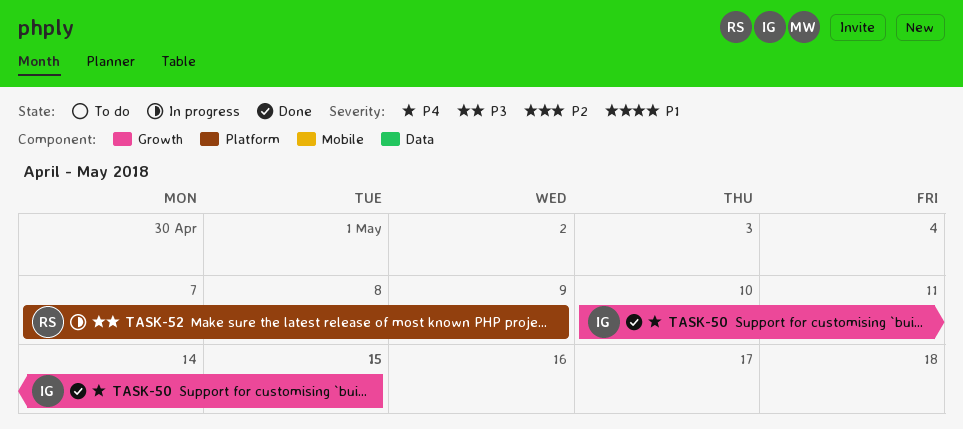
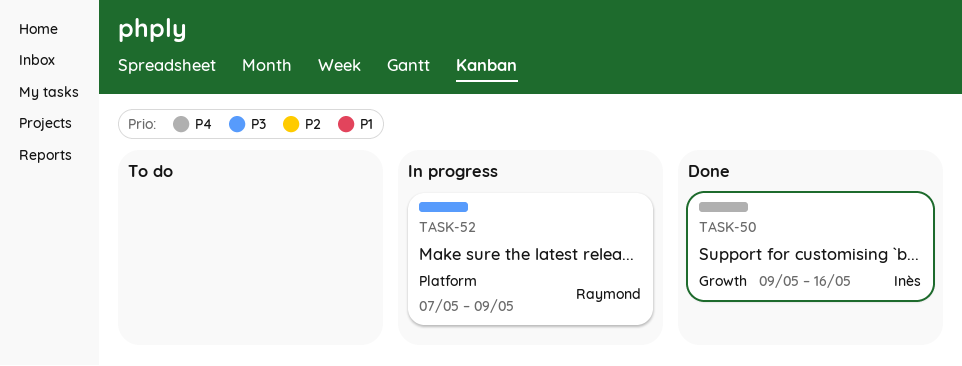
TASK-50, start: May 10 -> May 9
TASK-50, due: May 15 -> May 16

